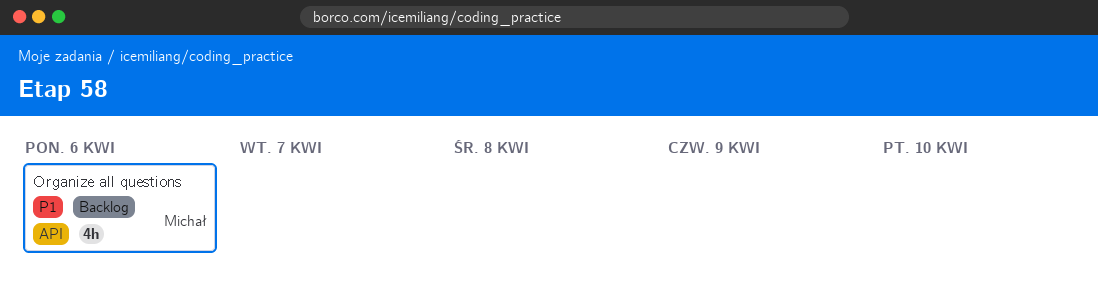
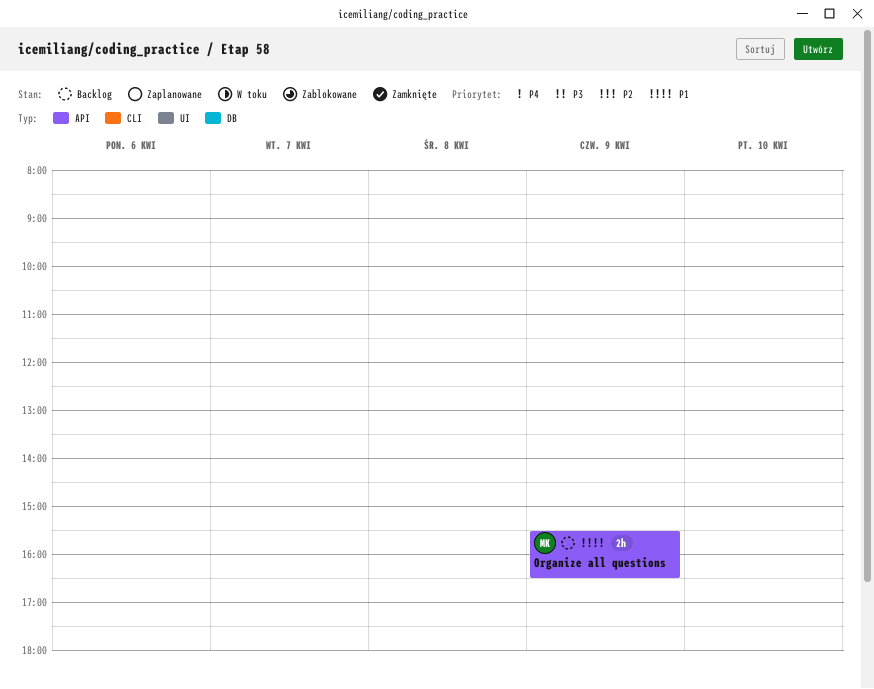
Organize all questions, estimate: 4h -> 2h
Organize all questions, day: Apr 6 -> Apr 9

